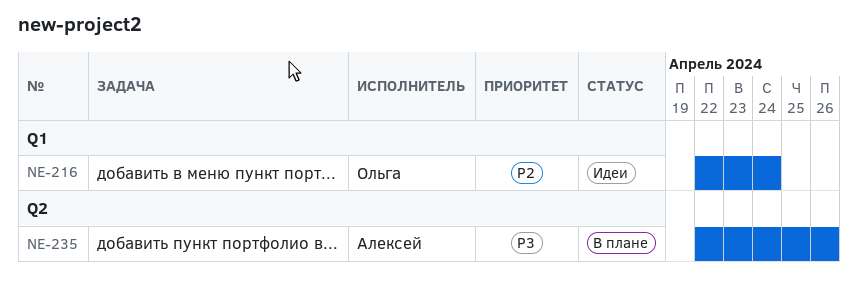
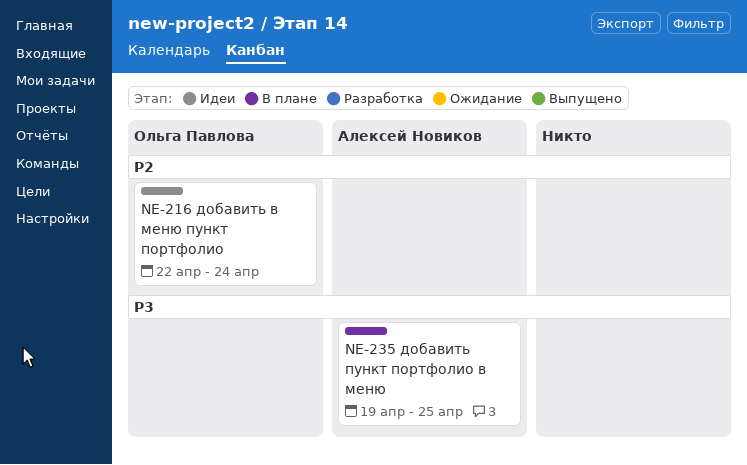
NE-235, start: Apr 22 -> Apr 19
NE-235, due: Apr 26 -> Apr 25

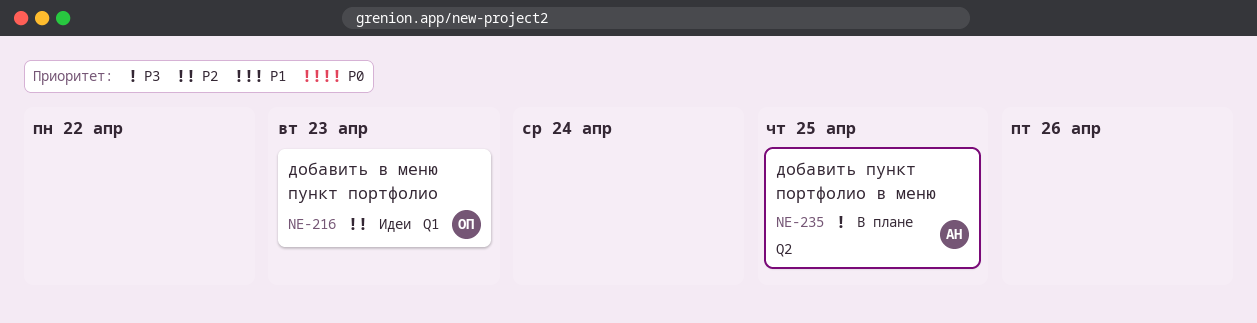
NE-216, due: Apr 24 -> Apr 23

